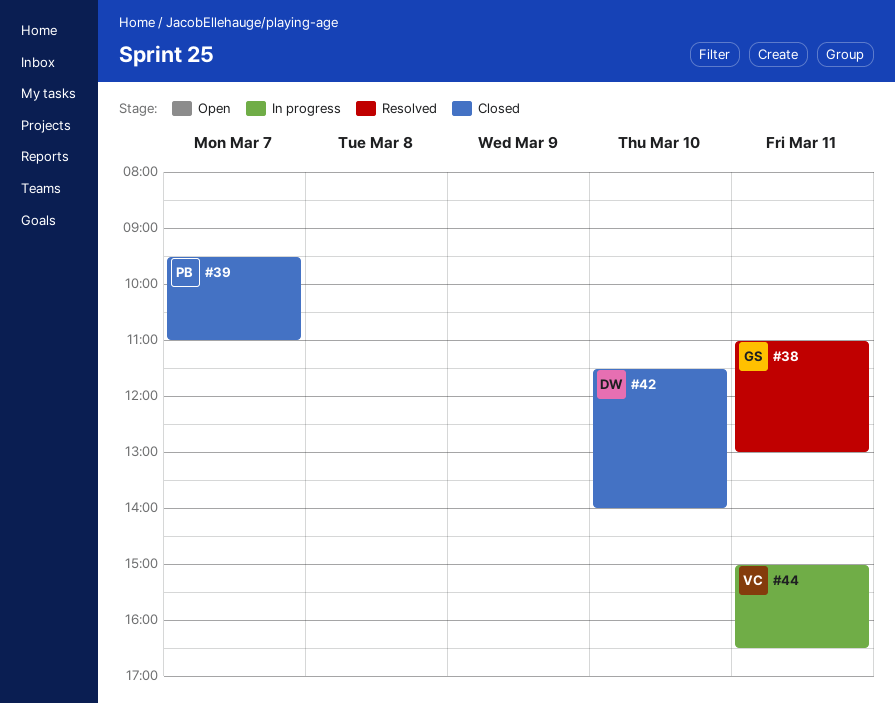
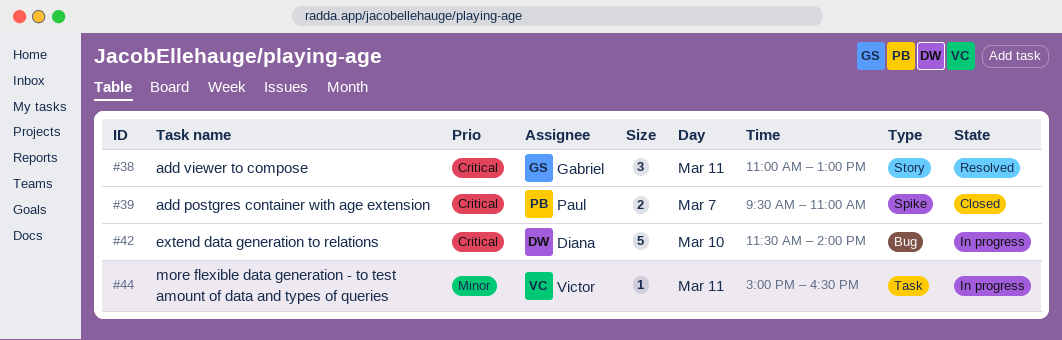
#42, status: Closed -> In progress

